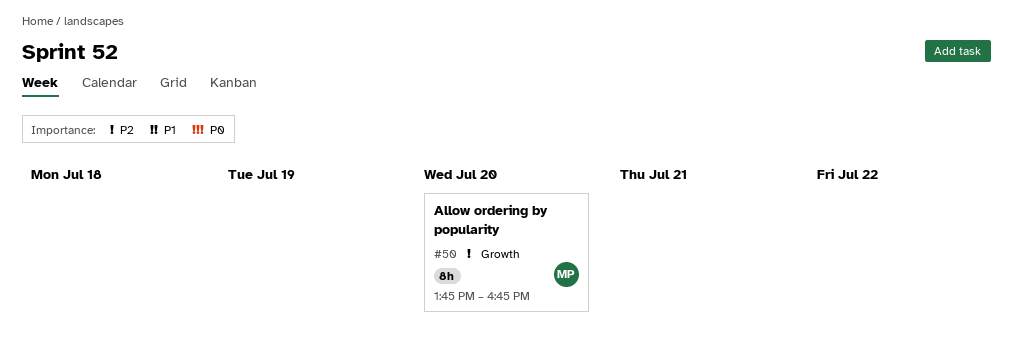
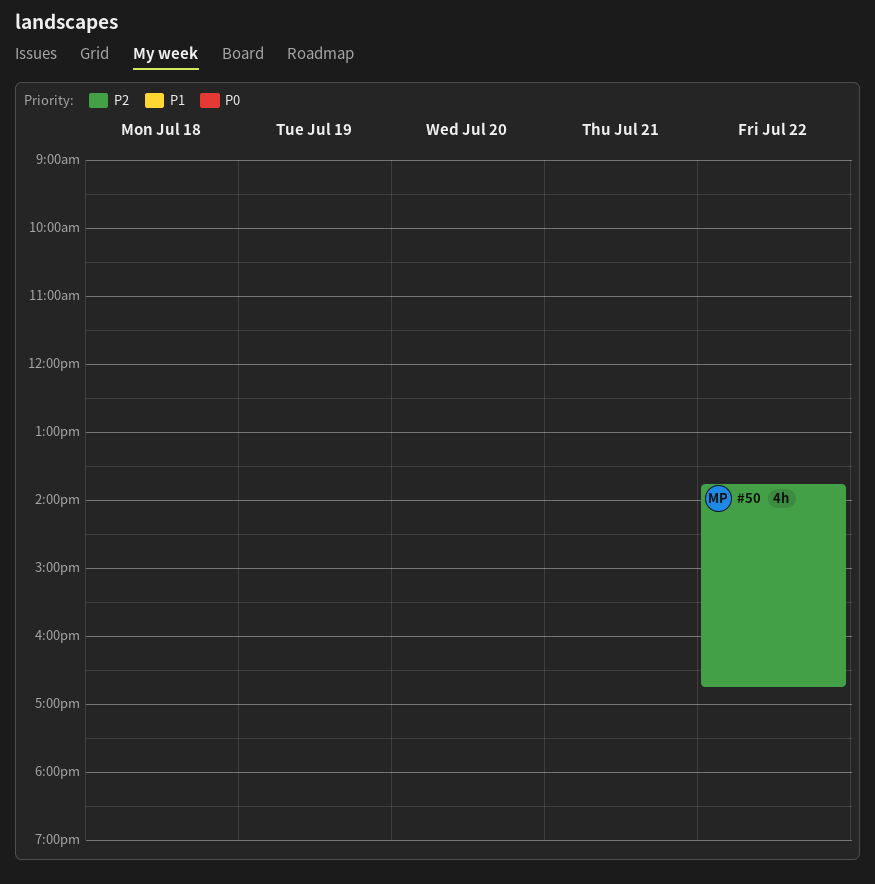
#50, estimate: 8h -> 4h
#50, day: Jul 20 -> Jul 22

